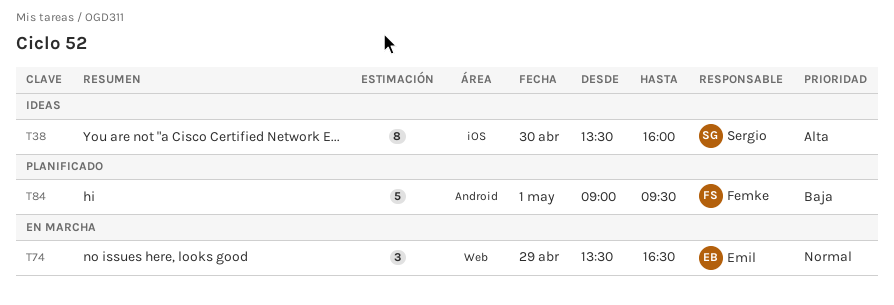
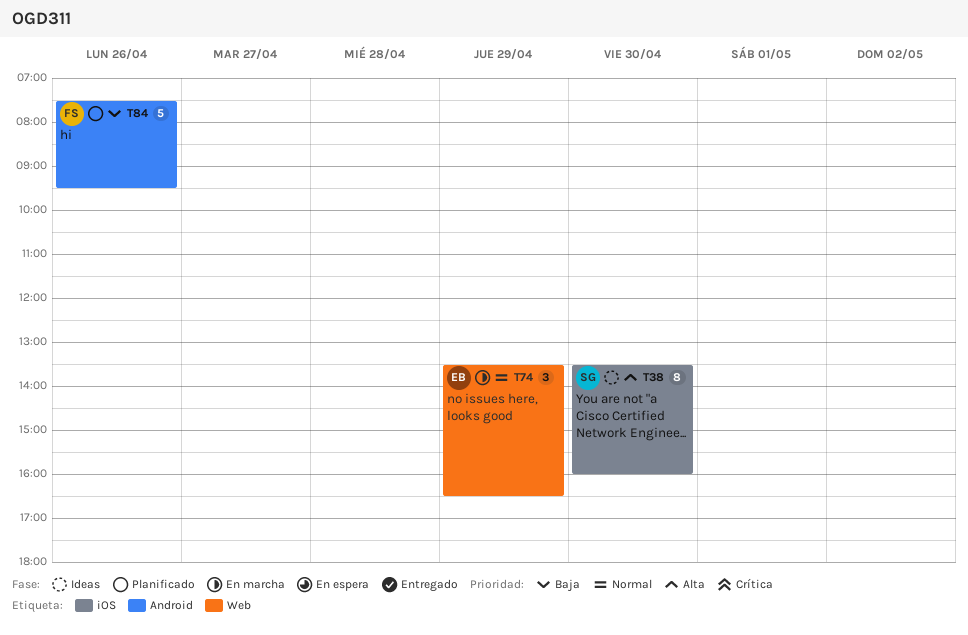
T84, day: May 1 -> Apr 26
T84, begins: 09:00 -> 07:30

